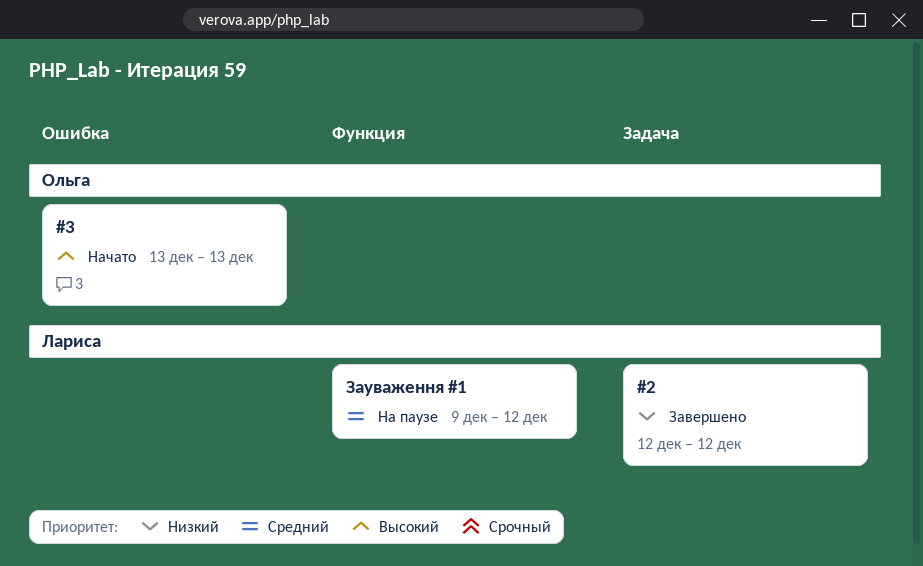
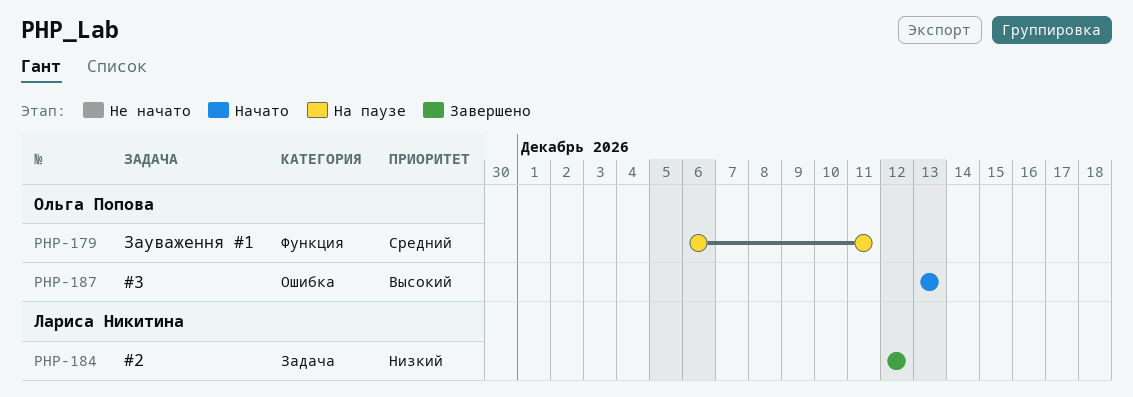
Зауваження #1, owner: Лариса Никитина -> Ольга Попова
Зауваження #1, start: Dec 9 -> Dec 6
Зауваження #1, due: Dec 12 -> Dec 11

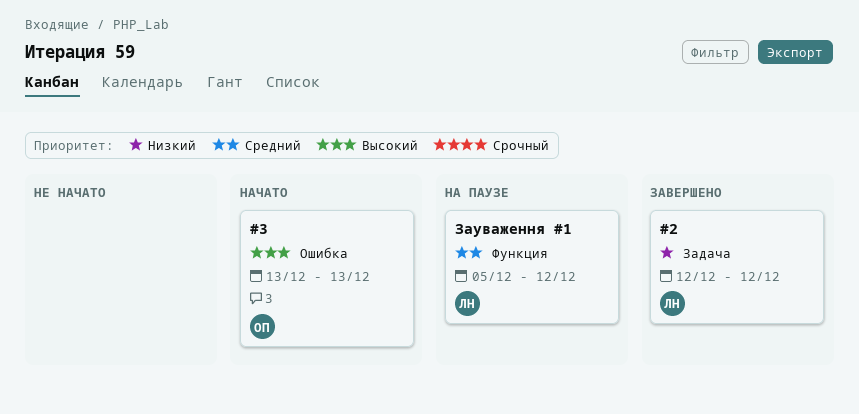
Зауваження #1, owner: Ольга Попова -> Лариса Никитина
Зауваження #1, start: Dec 6 -> Dec 5
Зауваження #1, due: Dec 11 -> Dec 12

